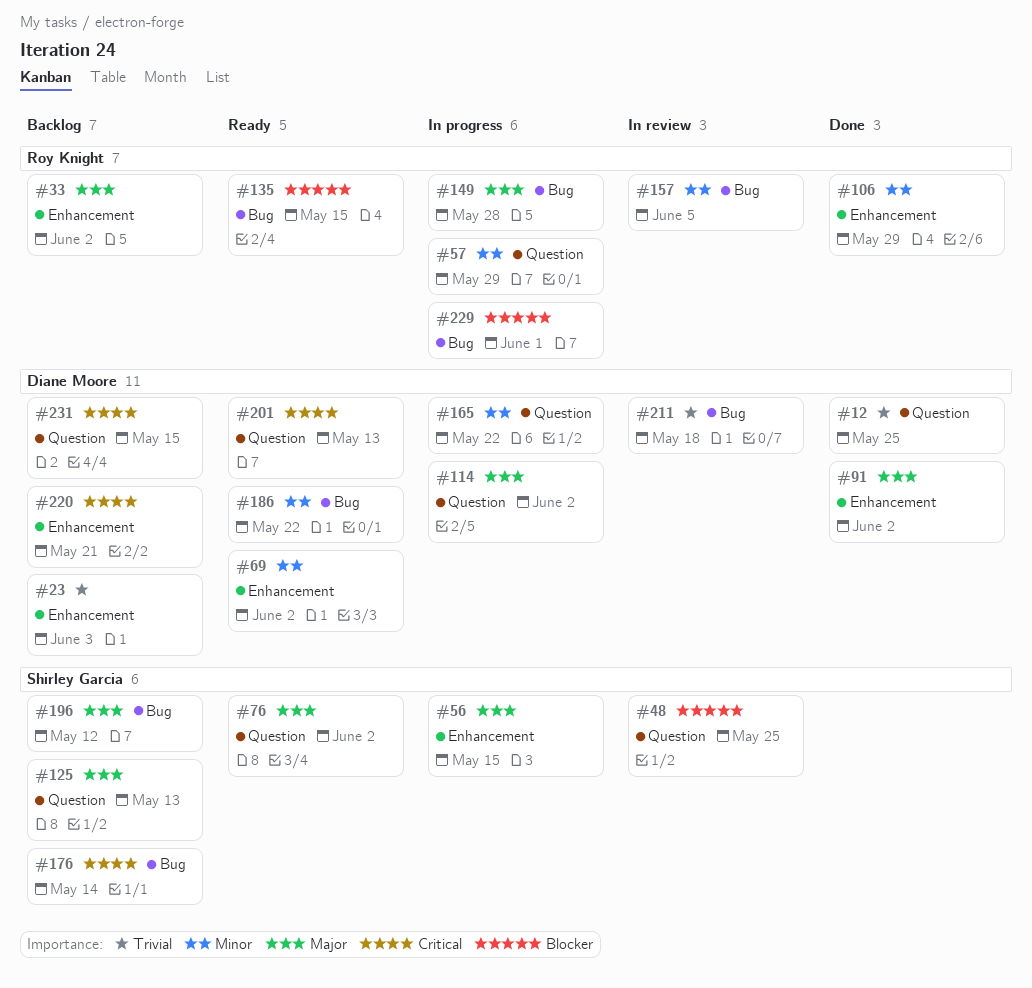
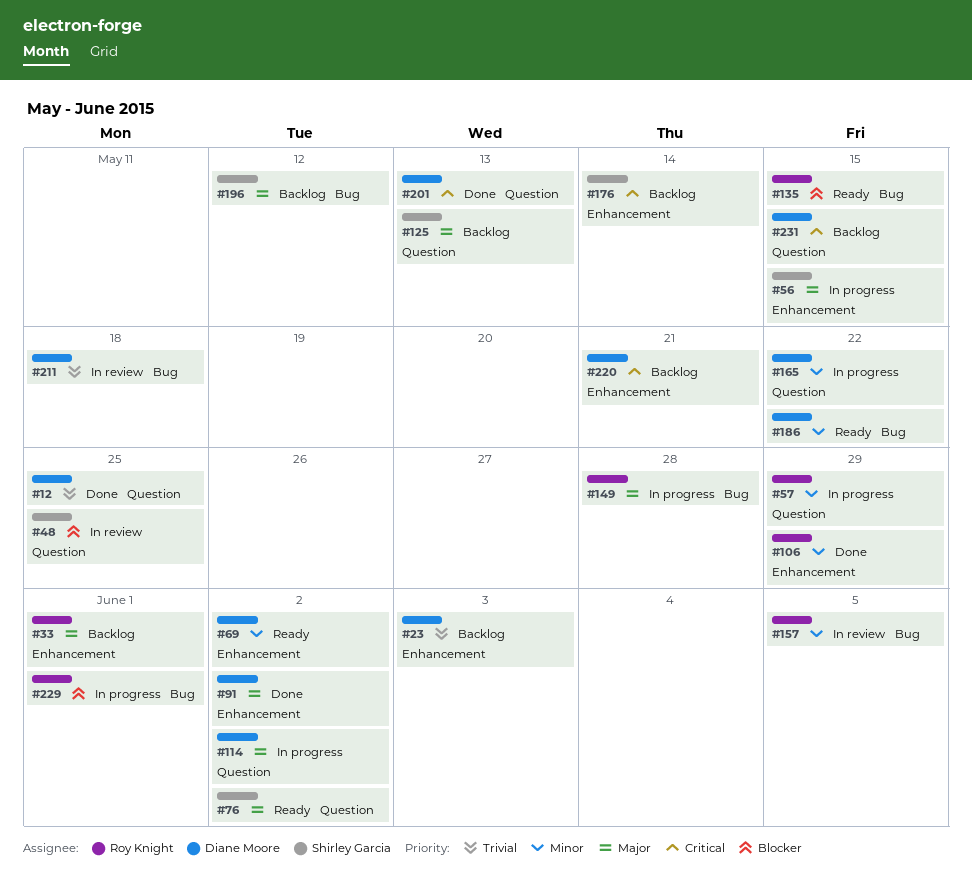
#33, due: Jun 2 -> Jun 1
#176, label: Bug -> Enhancement
#201, status: Ready -> Done

